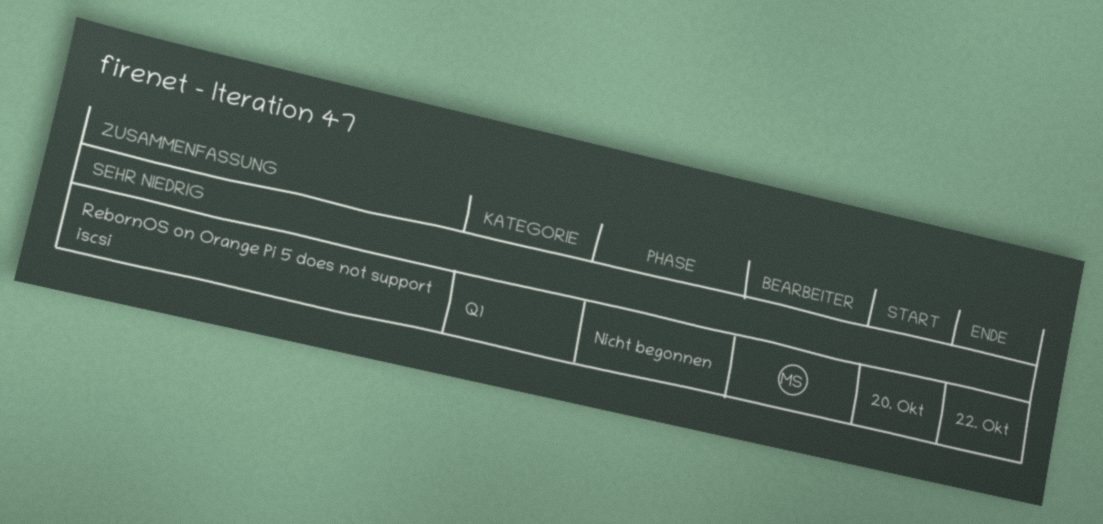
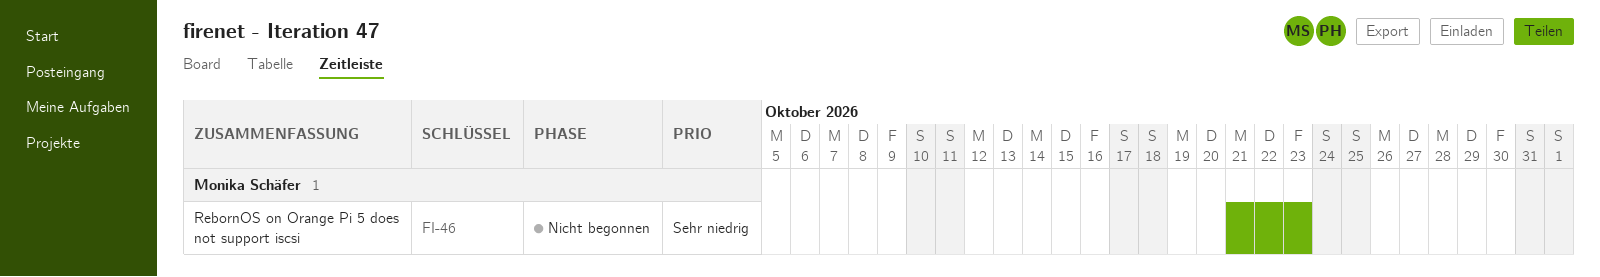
RebornOS on Orange Pi 5 does not support iscsi, start: Oct 20 -> Oct 21
RebornOS on Orange Pi 5 does not support iscsi, due: Oct 22 -> Oct 23

